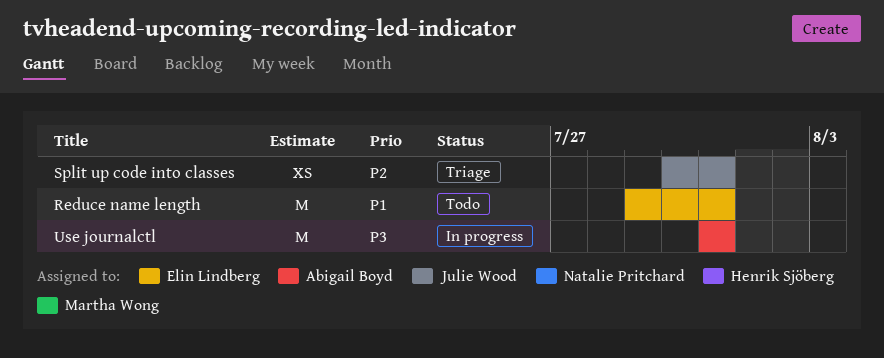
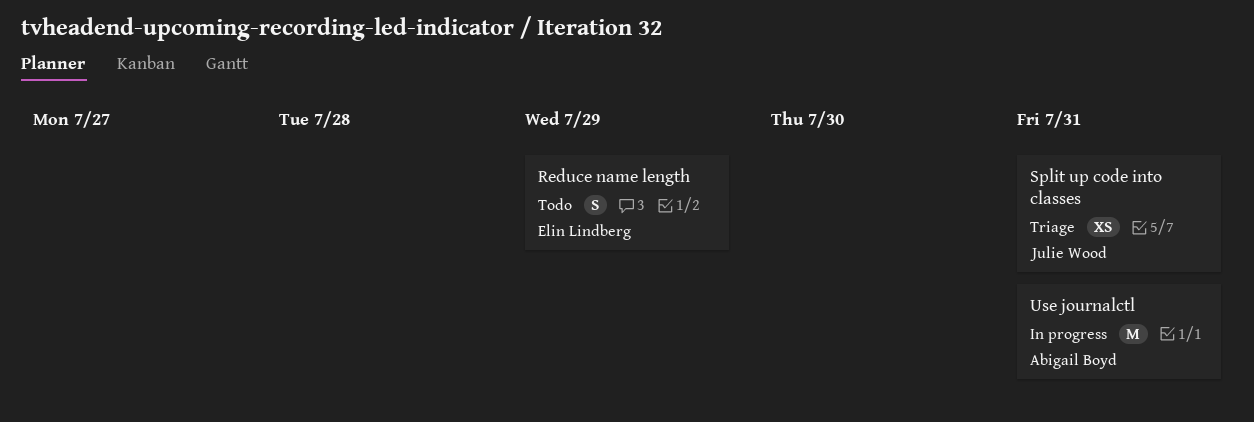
Reduce name length, estimate: M -> S
Reduce name length, due: Jul 31 -> Jul 29

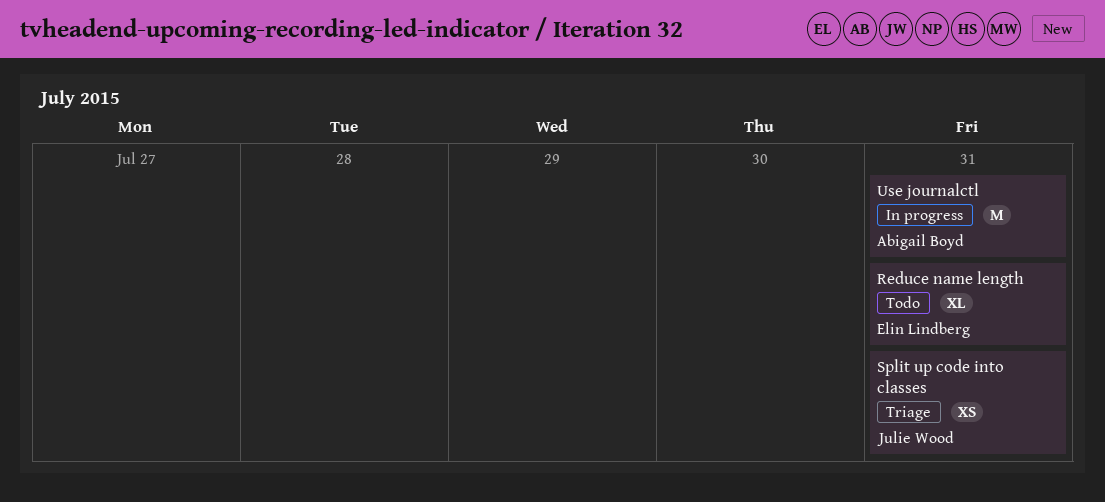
Reduce name length, estimate: S -> XL
Reduce name length, due: Jul 29 -> Jul 31

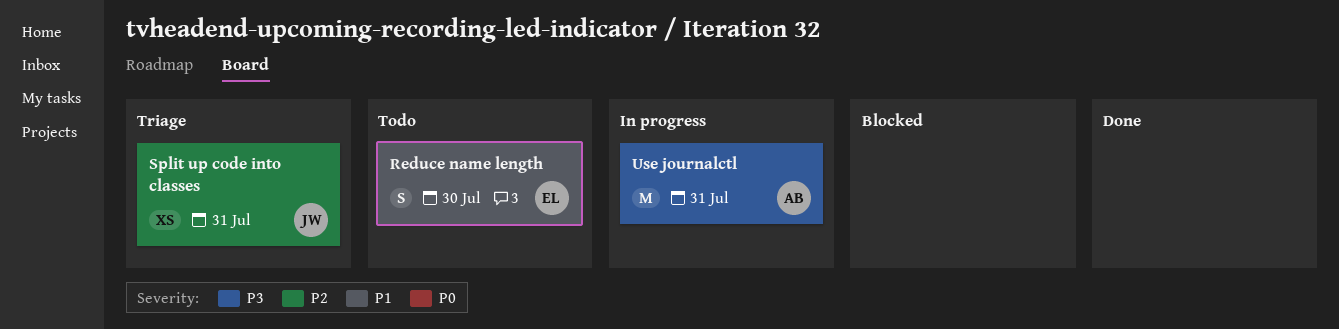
Reduce name length, estimate: XL -> S
Reduce name length, due: Jul 31 -> Jul 30

